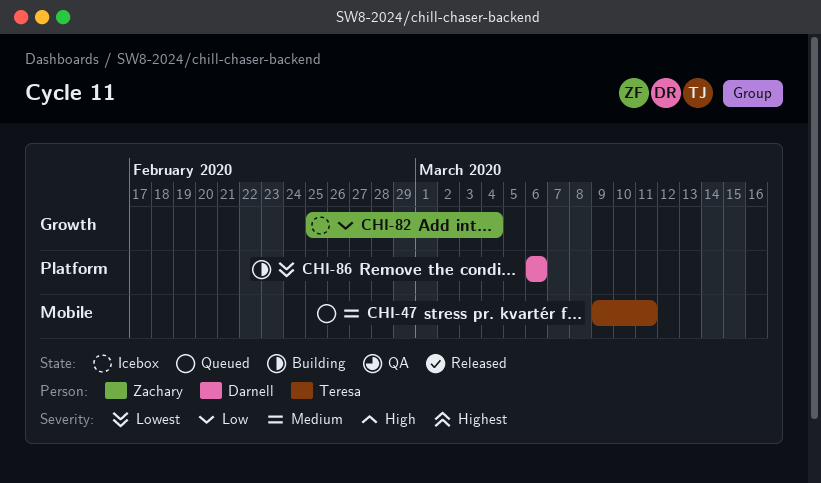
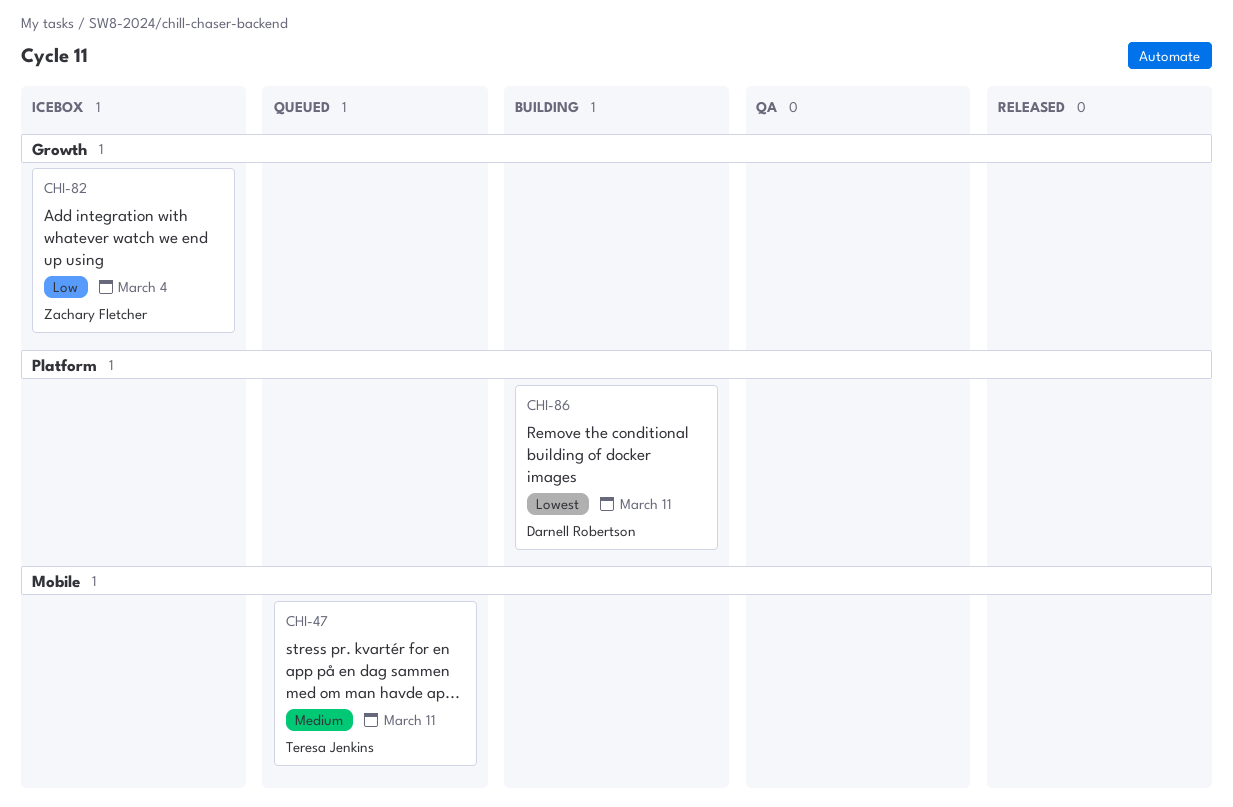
CHI-86, due: Mar 6 -> Mar 11

